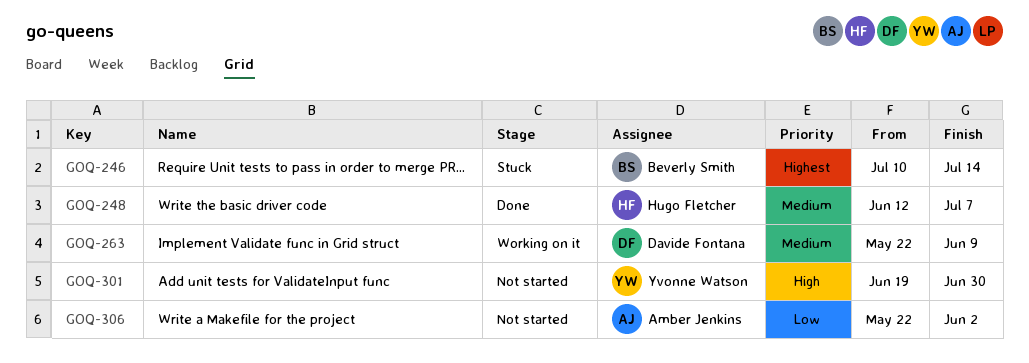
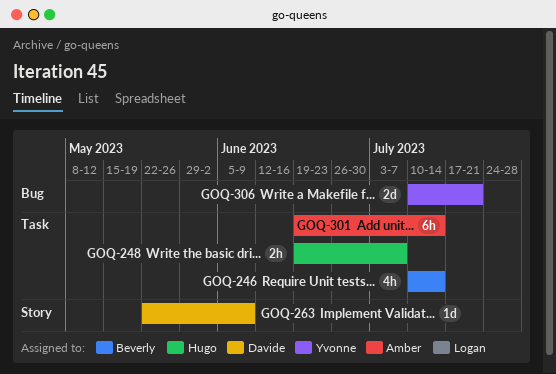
GOQ-248, start: Jun 12 -> Jun 19
GOQ-301, owner: Yvonne Watson -> Amber Jenkins
GOQ-301, due: Jun 30 -> Jul 14
GOQ-306, owner: Amber Jenkins -> Yvonne Watson
GOQ-306, start: May 22 -> Jul 10
GOQ-306, due: Jun 2 -> Jul 21

